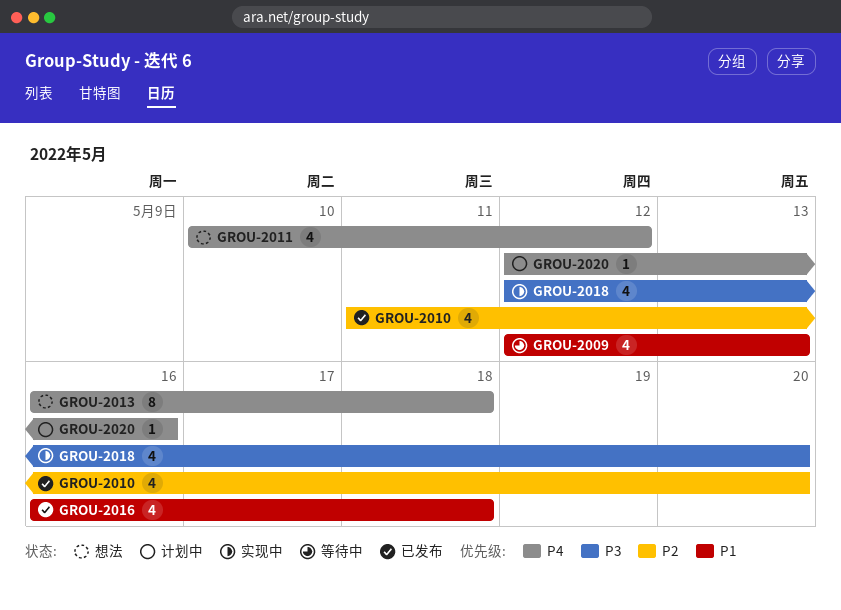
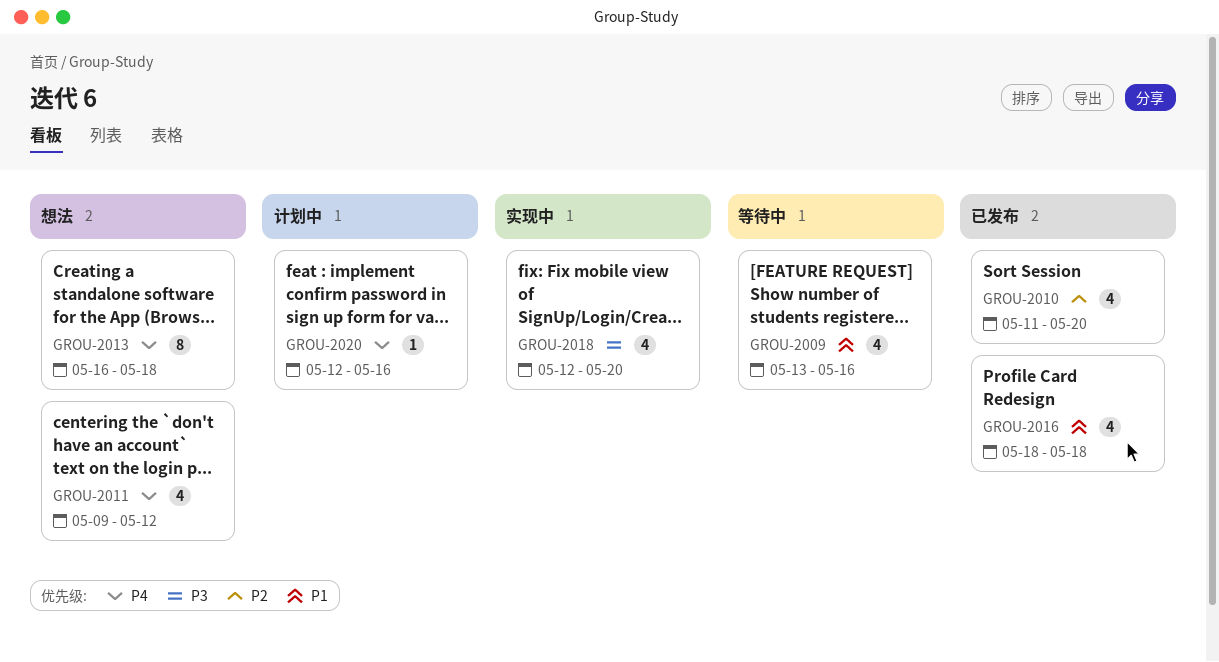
GROU-2009, start: May 12 -> May 13
GROU-2009, due: May 13 -> May 16
GROU-2011, start: May 10 -> May 9
GROU-2016, start: May 16 -> May 18

